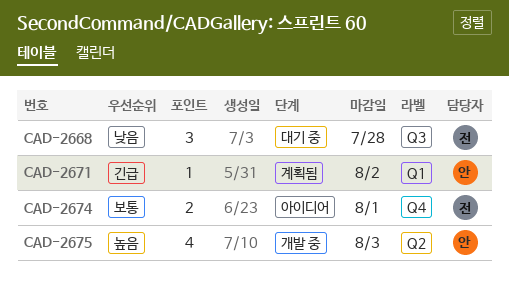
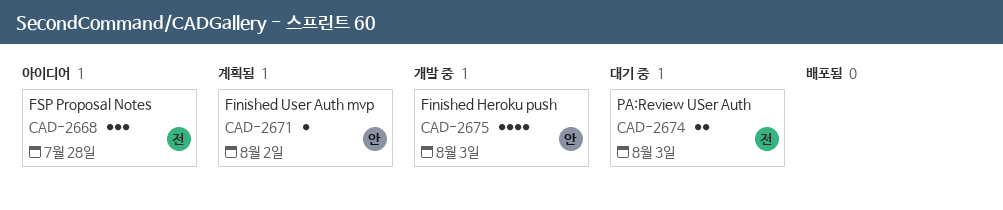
CAD-2668, status: 대기 중 -> 아이디어
CAD-2674, status: 아이디어 -> 대기 중
CAD-2674, due: Aug 1 -> Aug 3

